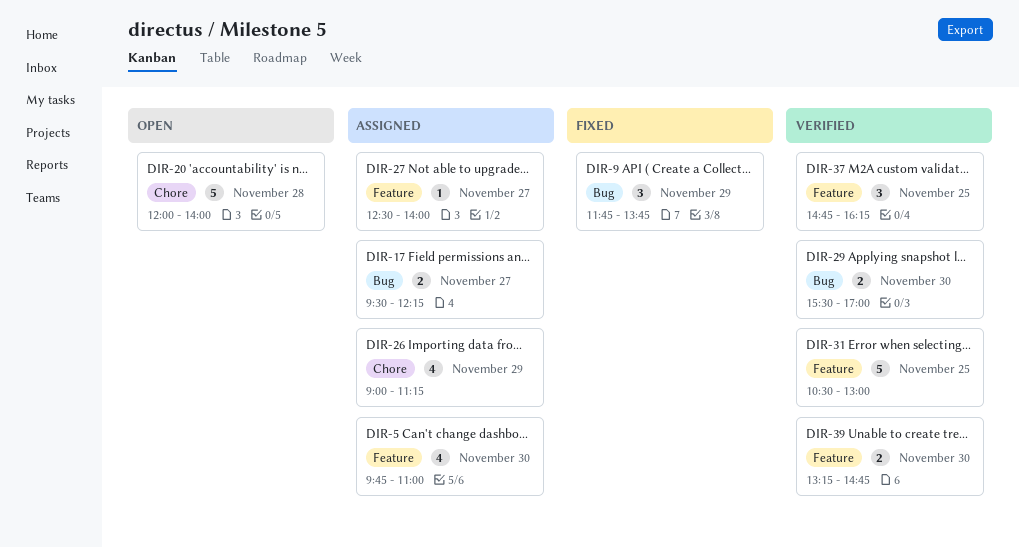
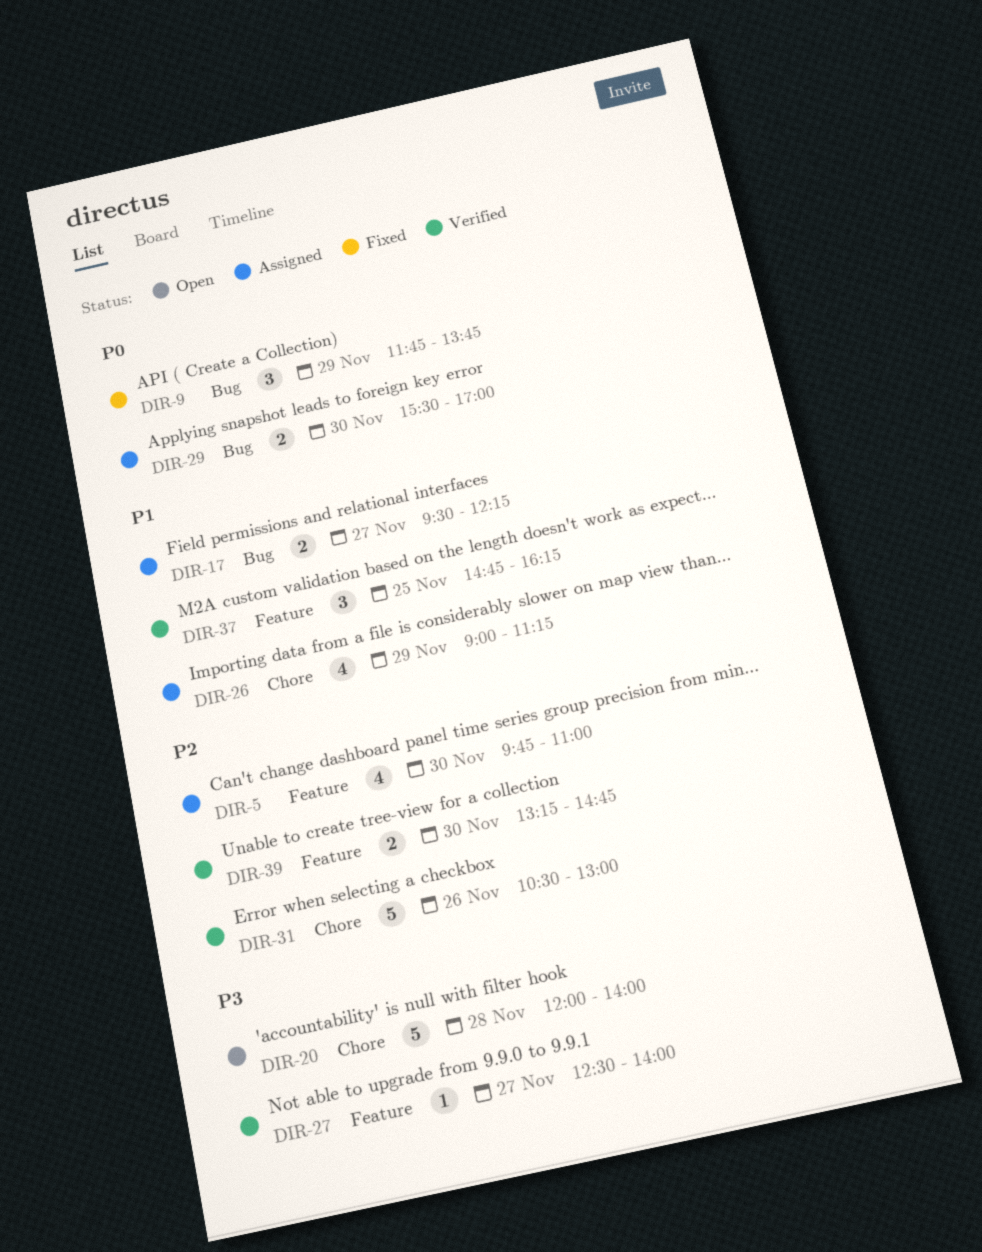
DIR-27, status: Assigned -> Verified
DIR-29, status: Verified -> Assigned
DIR-31, label: Feature -> Chore
DIR-31, day: Nov 25 -> Nov 26

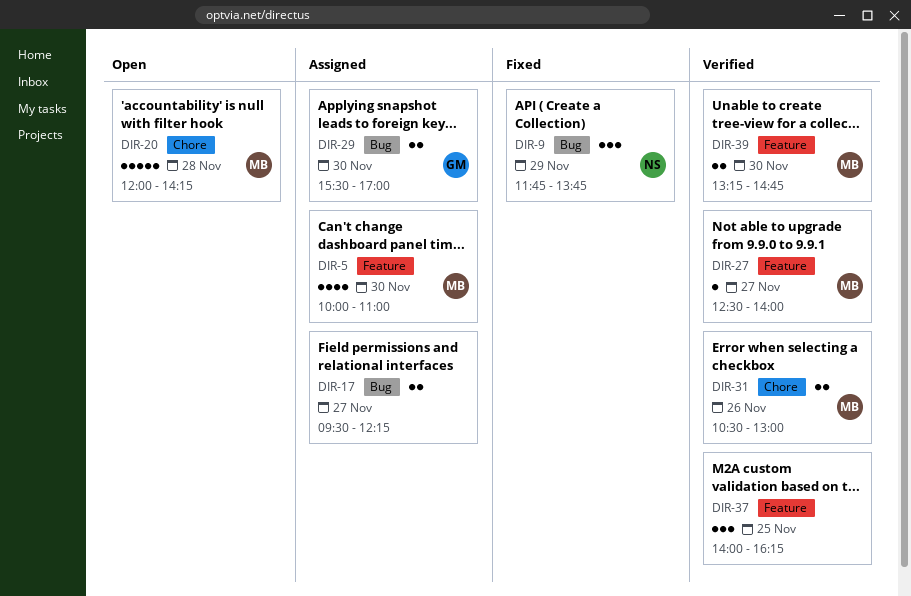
DIR-5, begins: 09:45 -> 10:00
DIR-20, ends: 14:00 -> 14:15
DIR-26: present -> none
DIR-31, estimate: 5 -> 2
DIR-37, begins: 14:45 -> 14:00

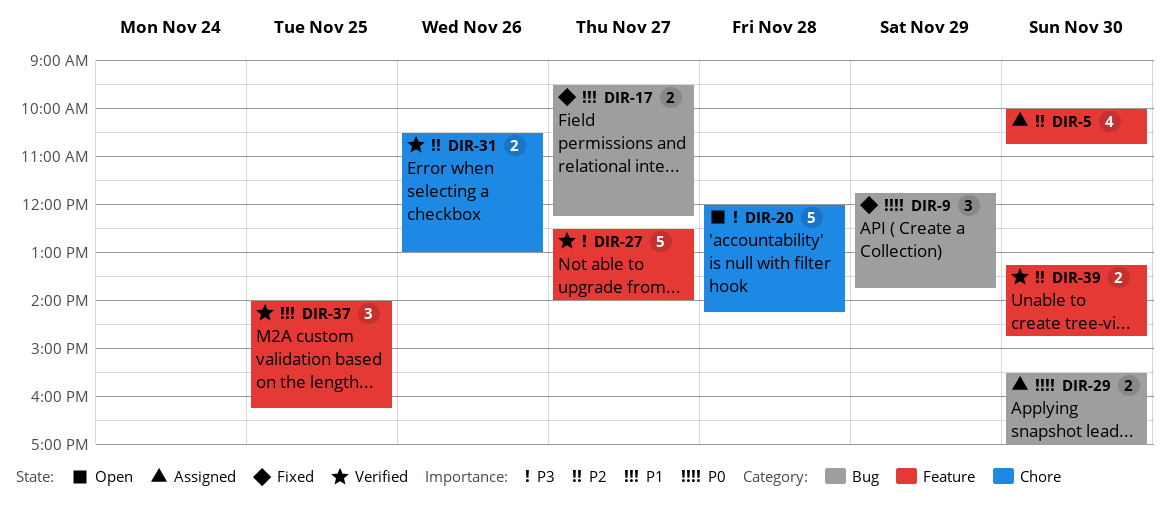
DIR-5, ends: 11:00 -> 10:45
DIR-17, status: Assigned -> Fixed
DIR-27, estimate: 1 -> 5

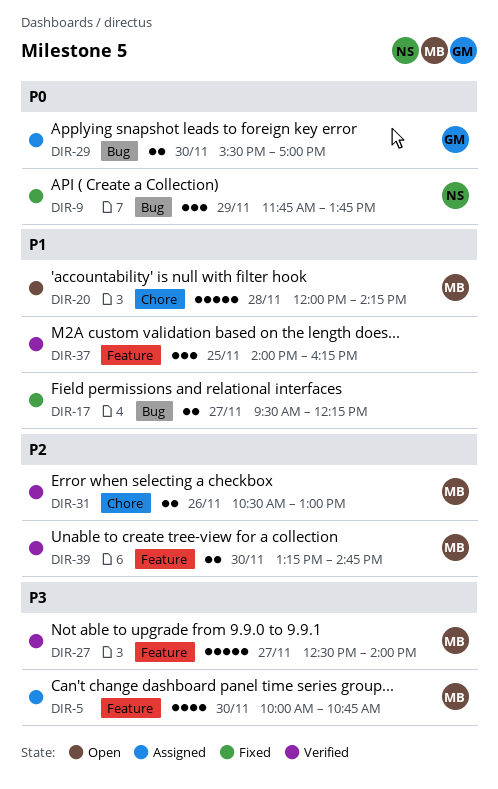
DIR-5, priority: P2 -> P3
DIR-20, priority: P3 -> P1

